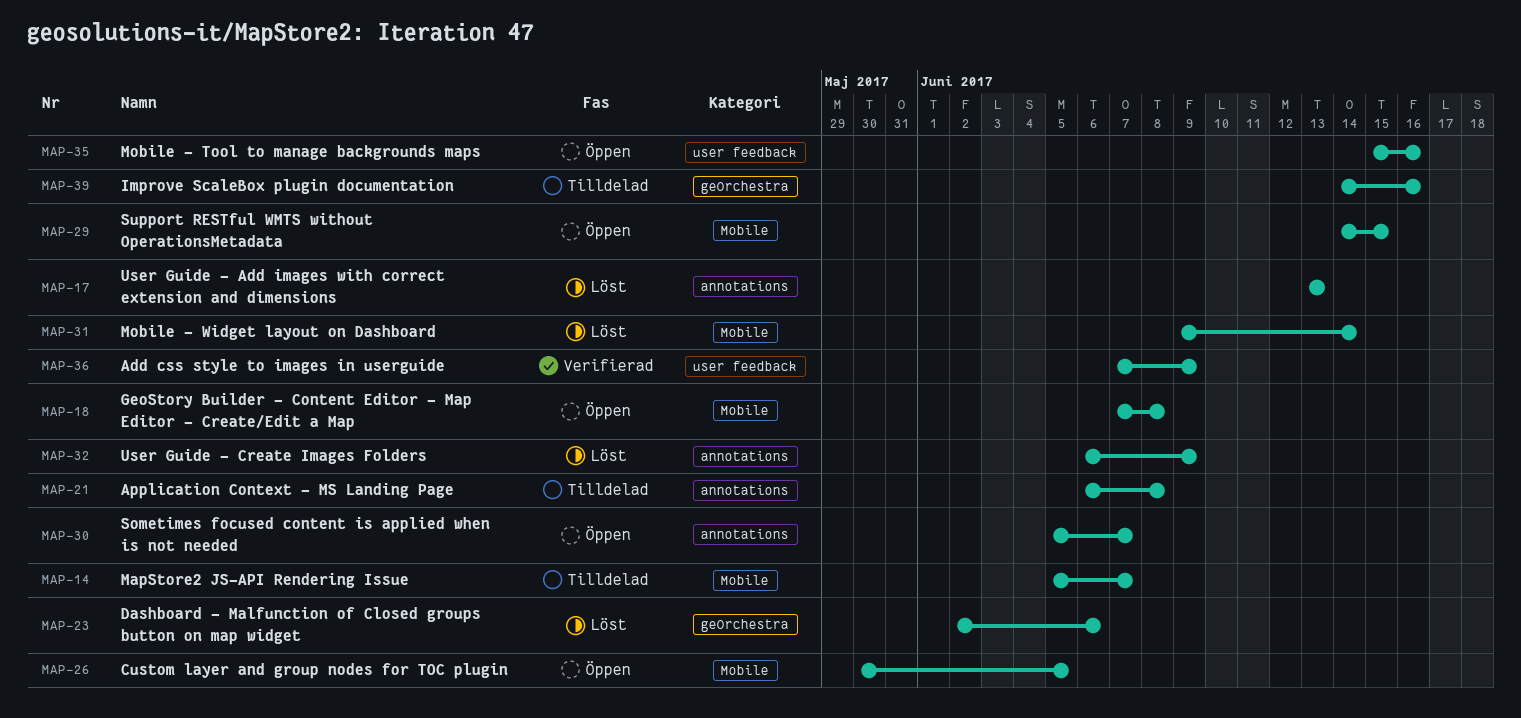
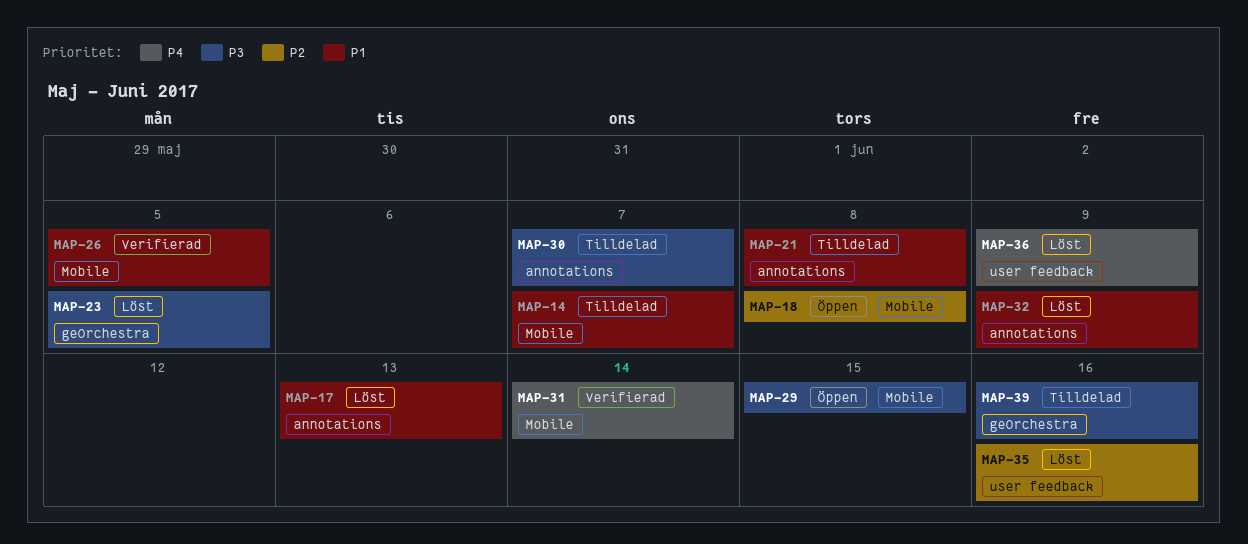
MAP-23, due: Jun 6 -> Jun 5
MAP-26, status: Öppen -> Verifierad
MAP-30, status: Öppen -> Tilldelad
MAP-31, status: Löst -> Verifierad
MAP-35, status: Öppen -> Löst
MAP-36, status: Verifierad -> Löst

